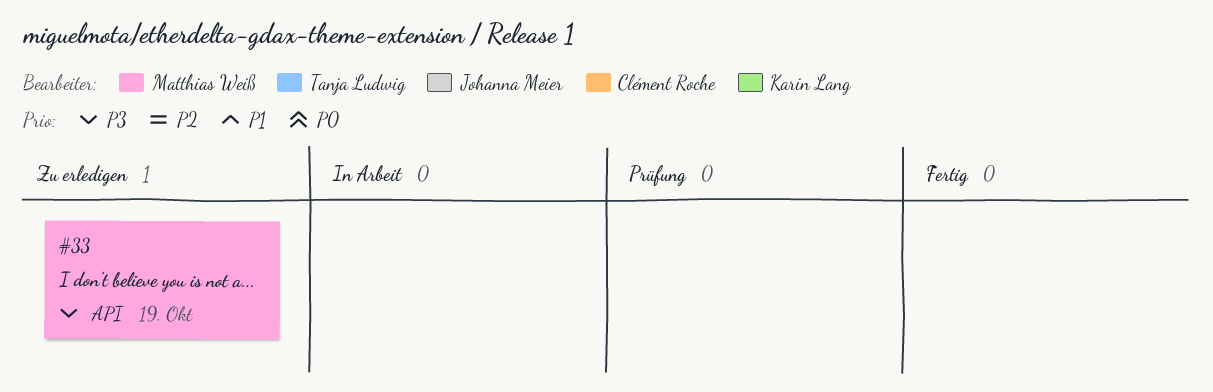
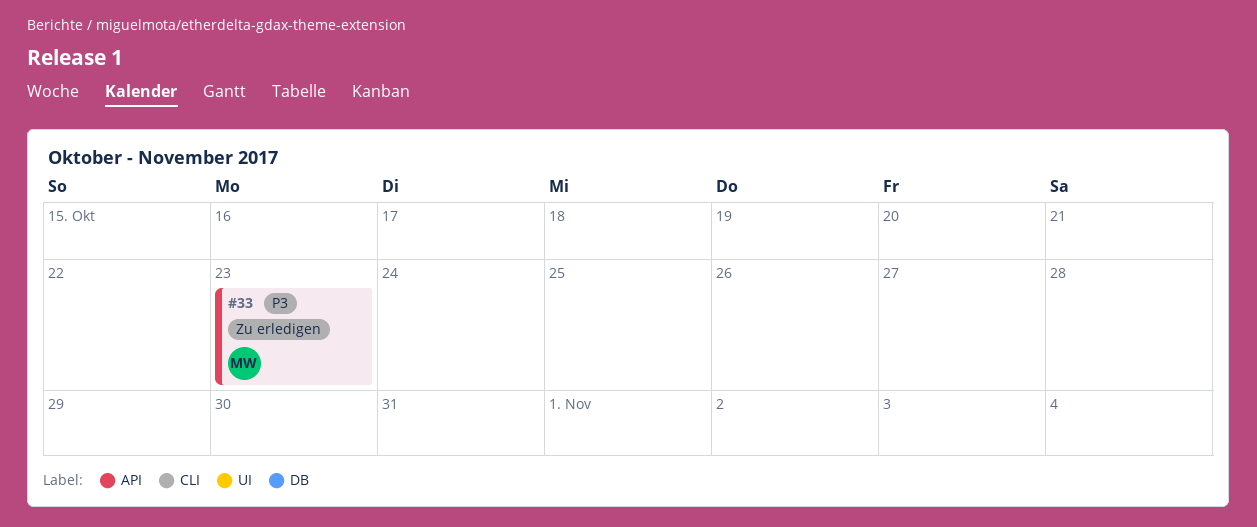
#33, due: Oct 19 -> Oct 23

